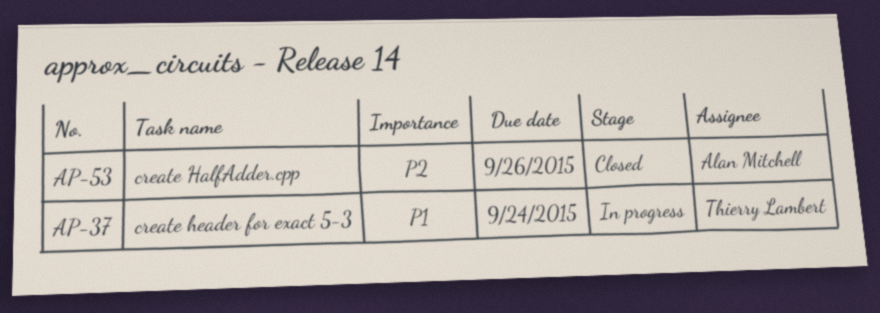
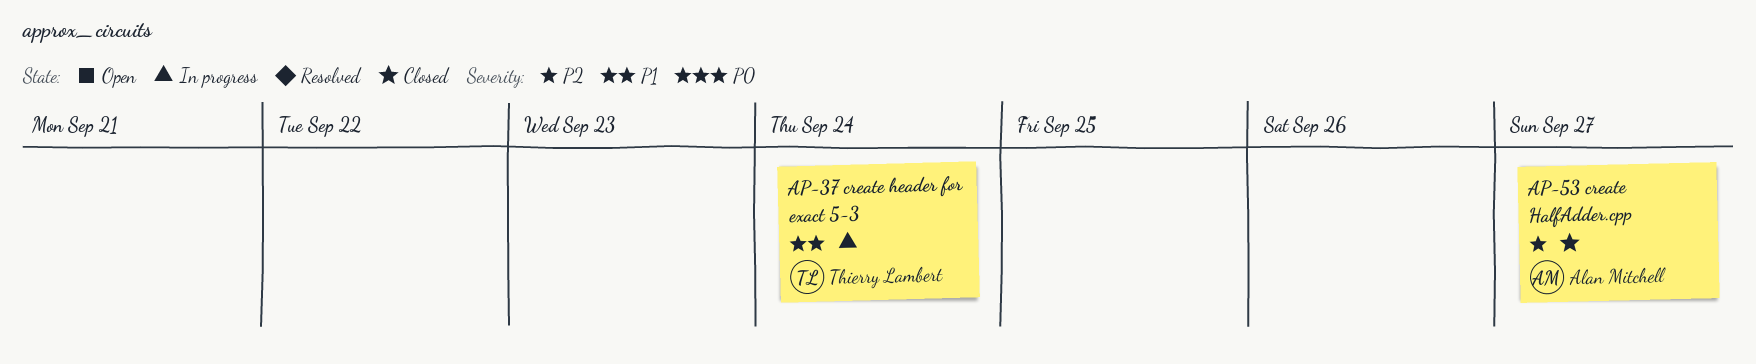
AP-53, due: Sep 26 -> Sep 27

